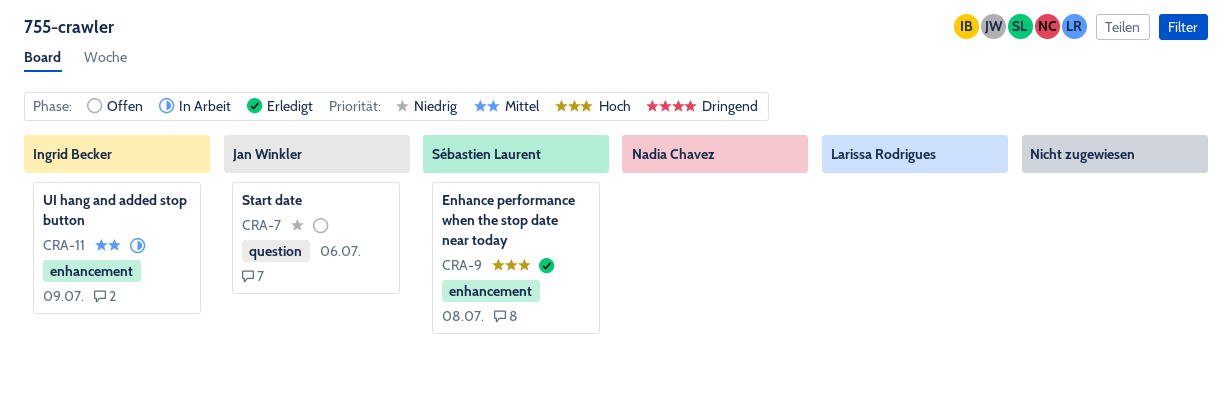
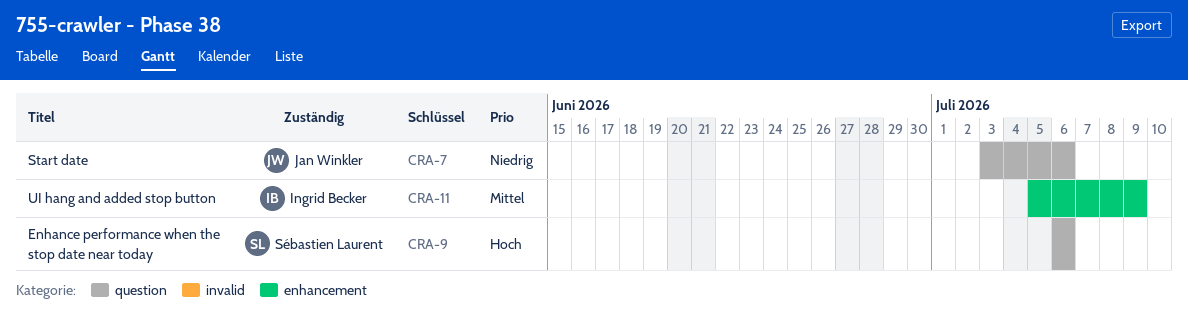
CRA-9, label: enhancement -> question
CRA-9, due: Jul 8 -> Jul 6

